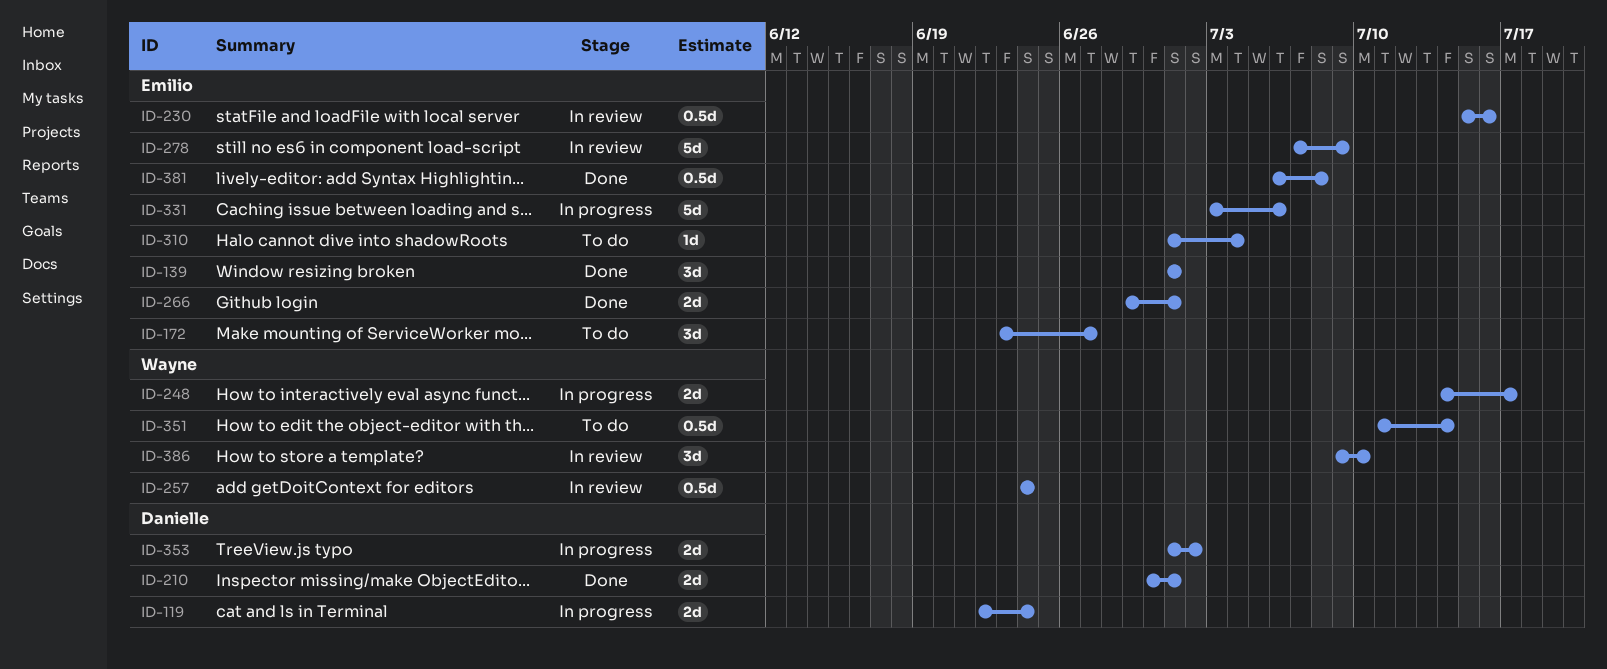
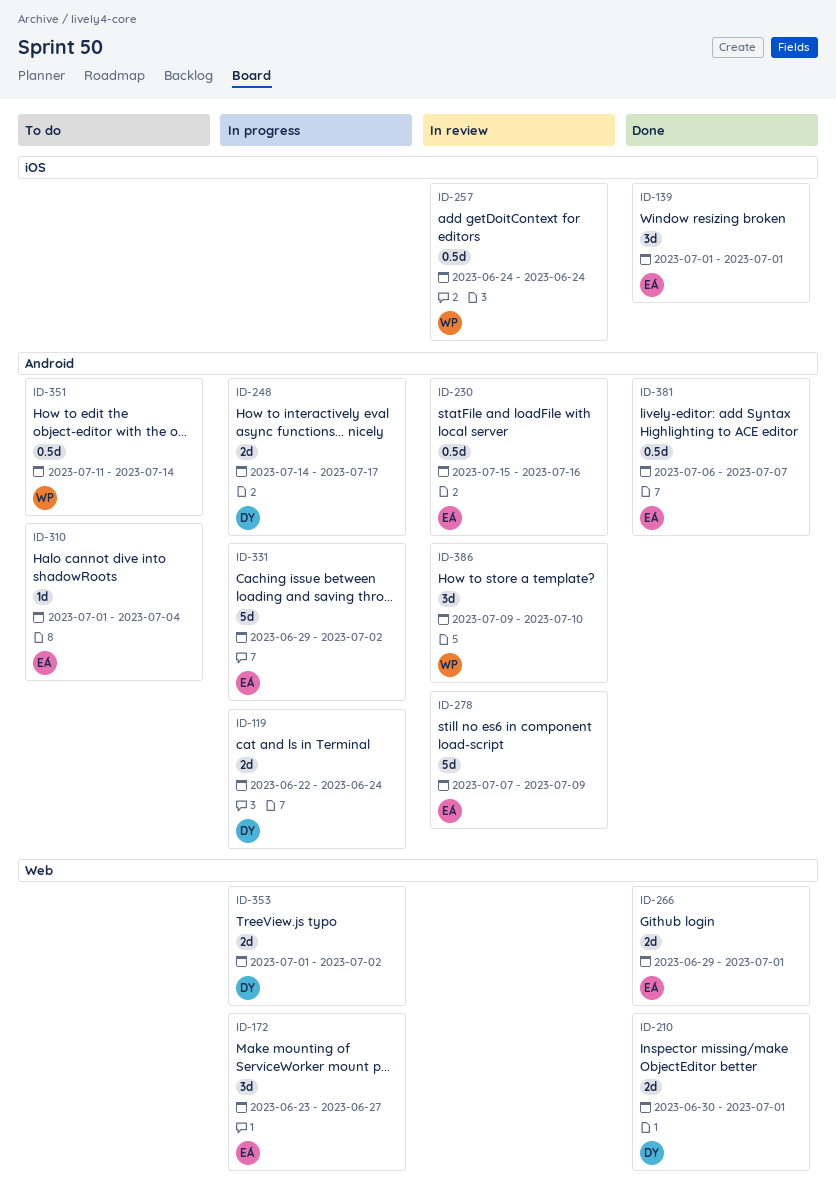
ID-172, status: To do -> In progress
ID-248, owner: Wayne -> Danielle
ID-331, start: Jul 3 -> Jun 29
ID-331, due: Jul 6 -> Jul 2
ID-381, due: Jul 8 -> Jul 7

